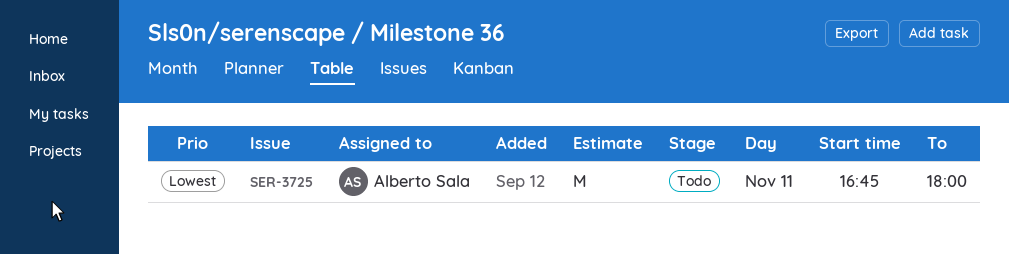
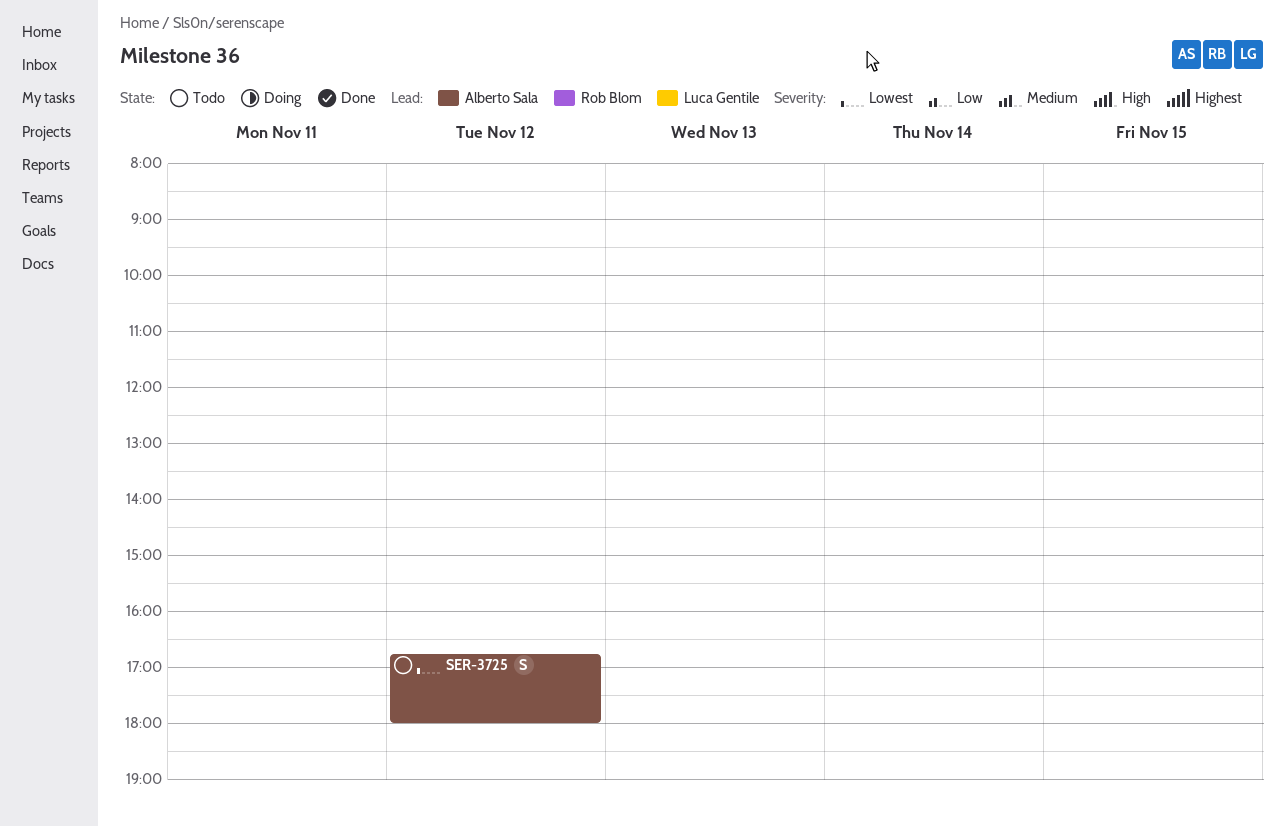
SER-3725, estimate: M -> S
SER-3725, day: Nov 11 -> Nov 12

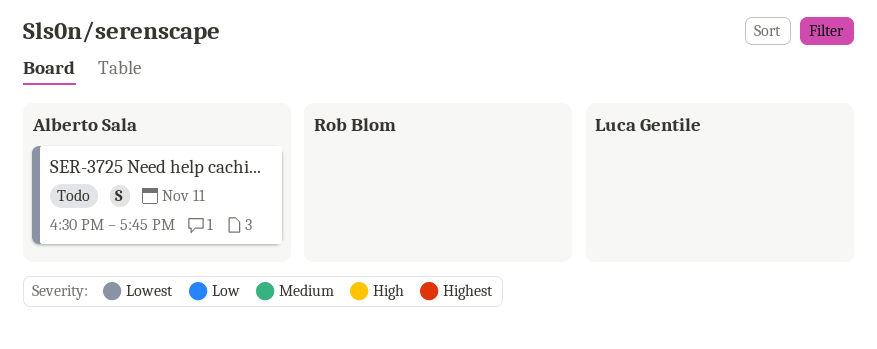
SER-3725, day: Nov 12 -> Nov 11
SER-3725, begins: 16:45 -> 16:30
SER-3725, ends: 18:00 -> 17:45

